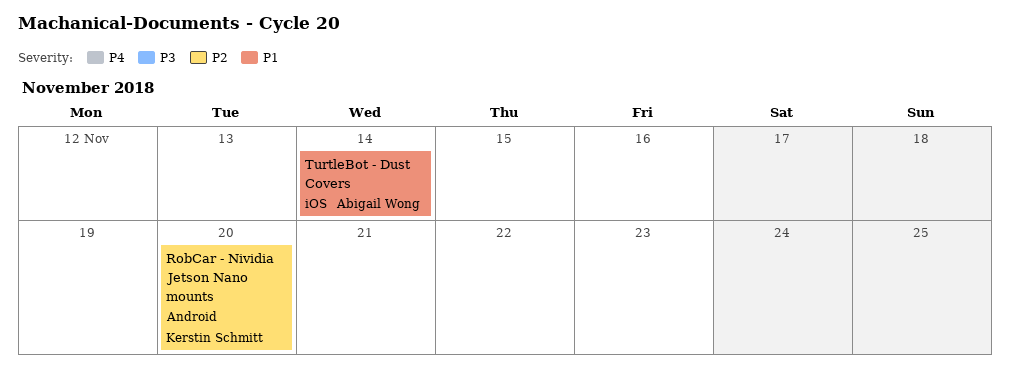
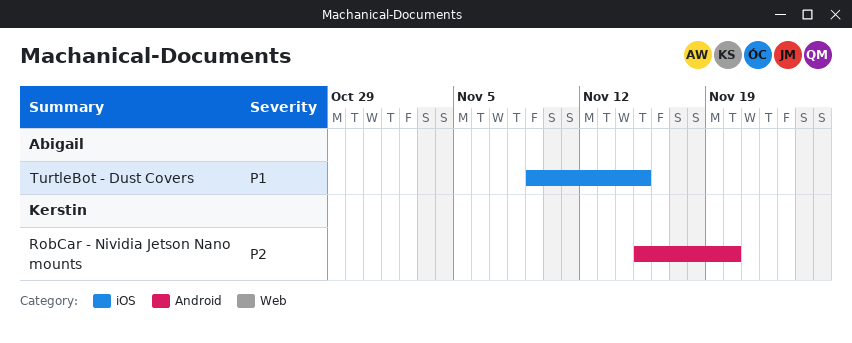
TurtleBot - Dust Covers, due: Nov 14 -> Nov 15

